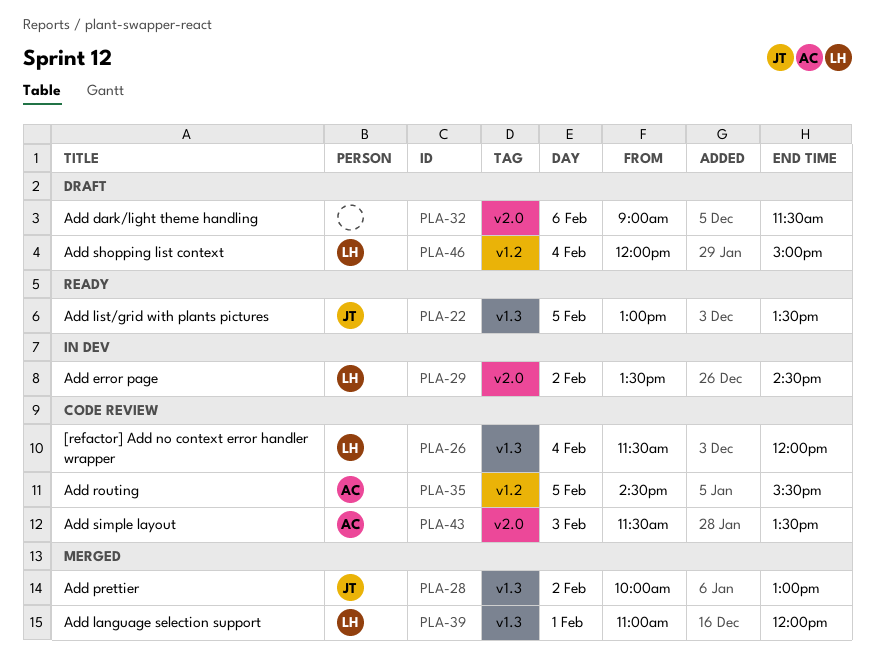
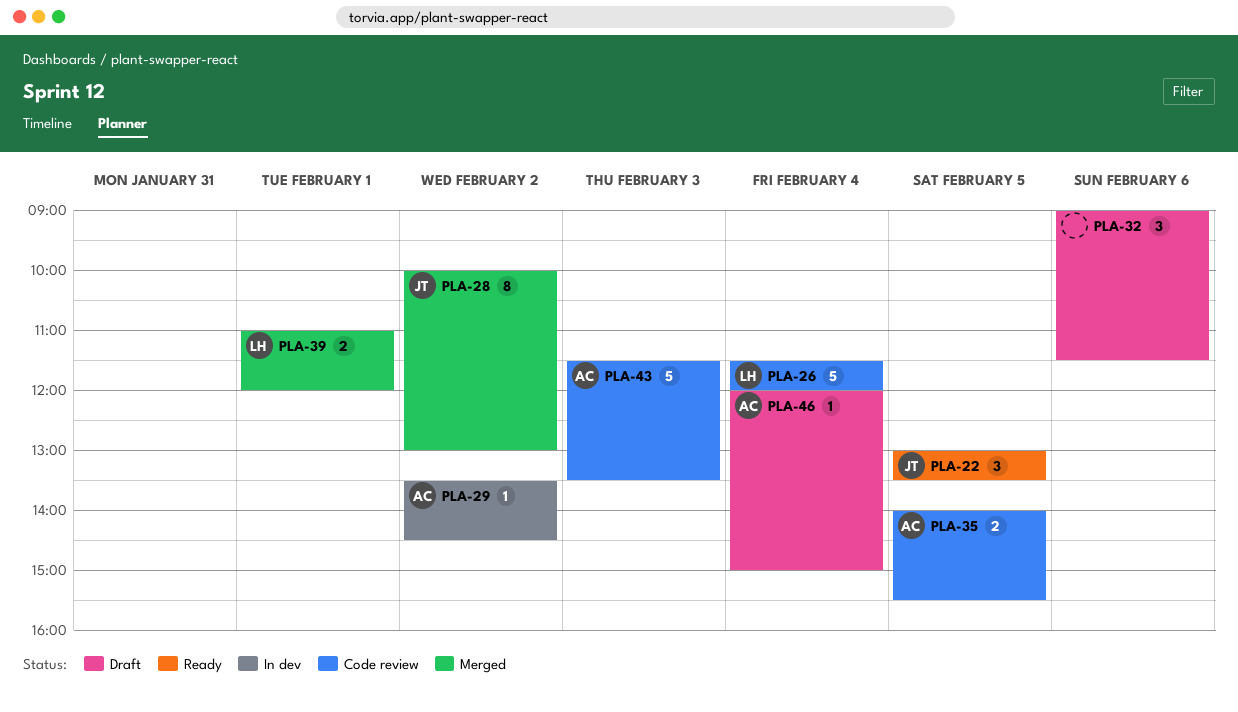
PLA-29, owner: LH -> AC
PLA-35, begins: 14:30 -> 14:00
PLA-46, owner: LH -> AC

